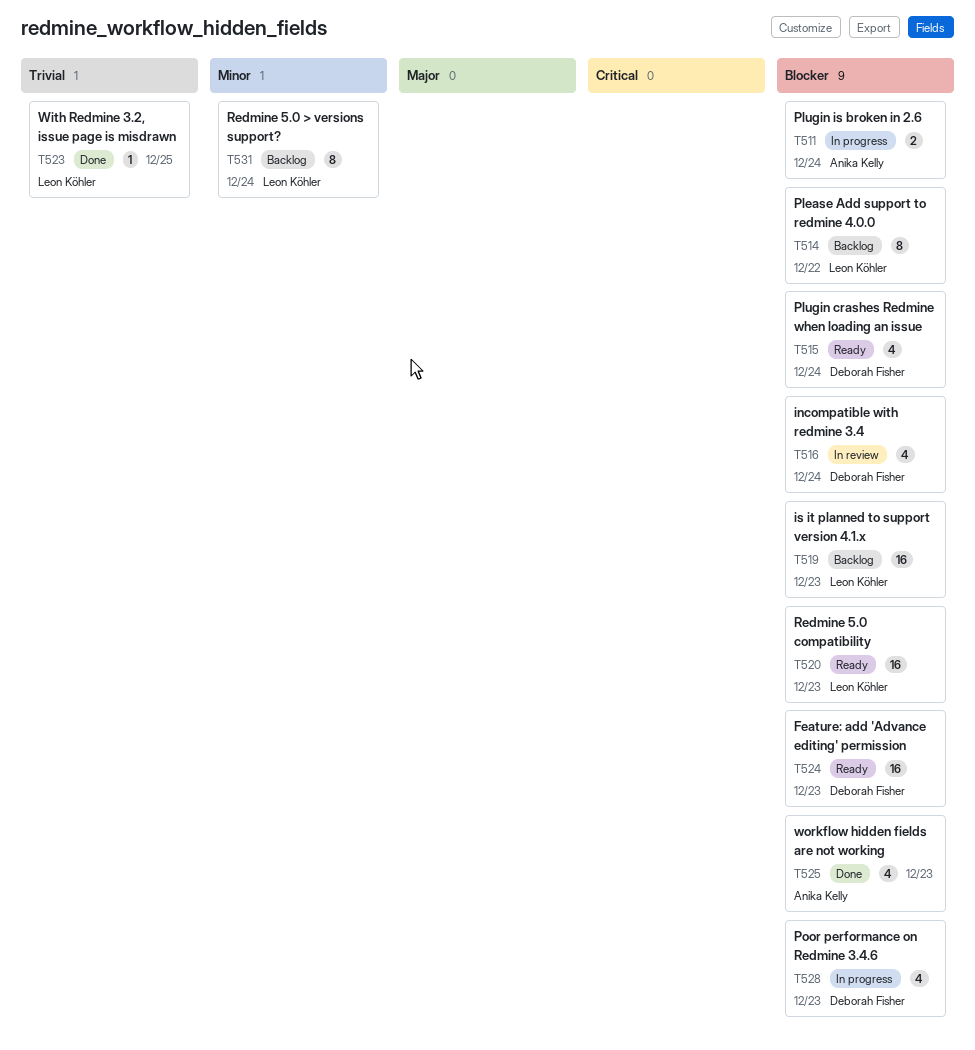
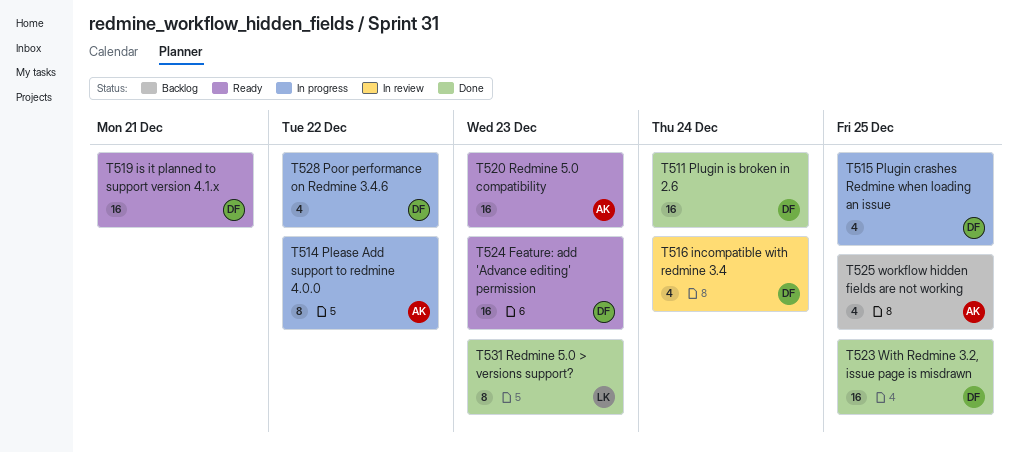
T511, status: In progress -> Done
T511, owner: Anika Kelly -> Deborah Fisher
T511, estimate: 2 -> 16
T514, status: Backlog -> In progress
T514, owner: Leon Köhler -> Anika Kelly
T515, status: Ready -> In progress
T515, due: Dec 24 -> Dec 25
T519, status: Backlog -> Ready
T519, owner: Leon Köhler -> Deborah Fisher
T519, due: Dec 23 -> Dec 21
T520, owner: Leon Köhler -> Anika Kelly
T523, owner: Leon Köhler -> Deborah Fisher
T523, estimate: 1 -> 16
T525, status: Done -> Backlog
T525, due: Dec 23 -> Dec 25
T528, due: Dec 23 -> Dec 22
T531, status: Backlog -> Done
T531, due: Dec 24 -> Dec 23

